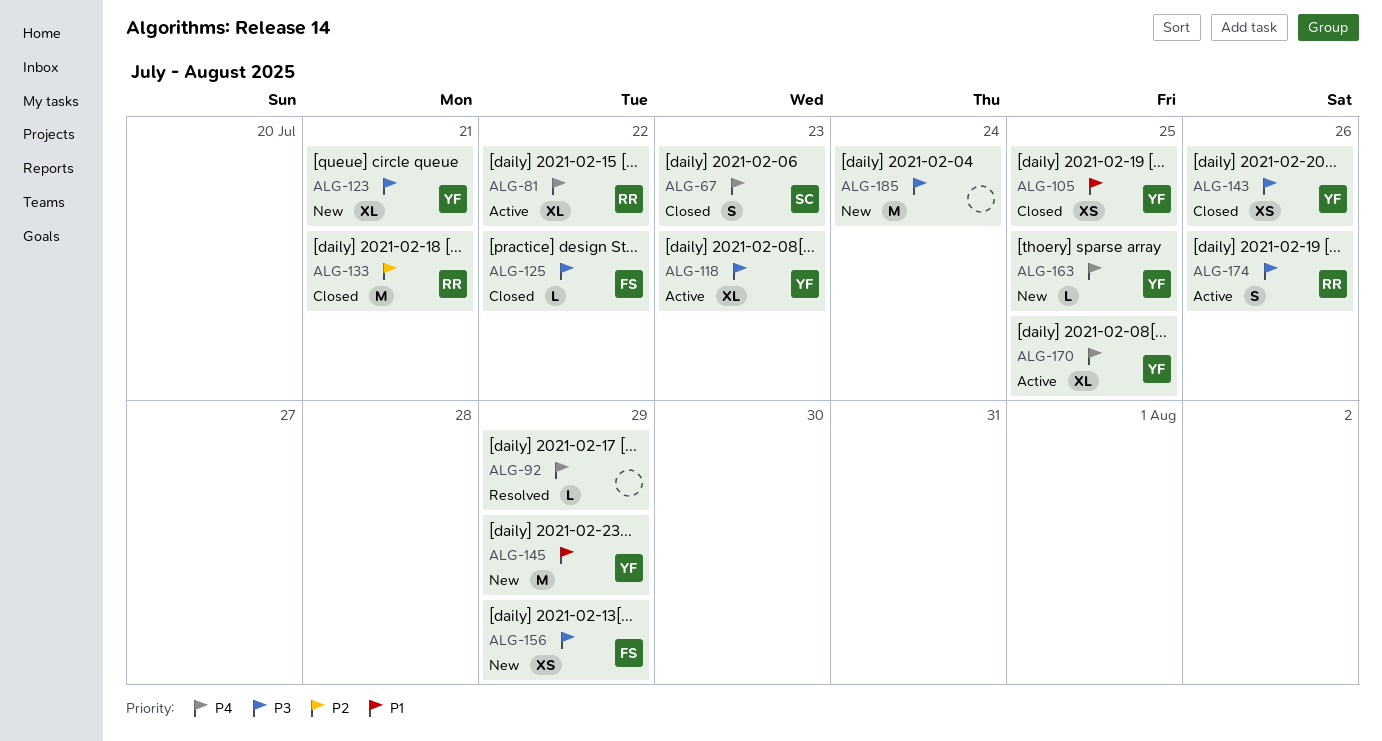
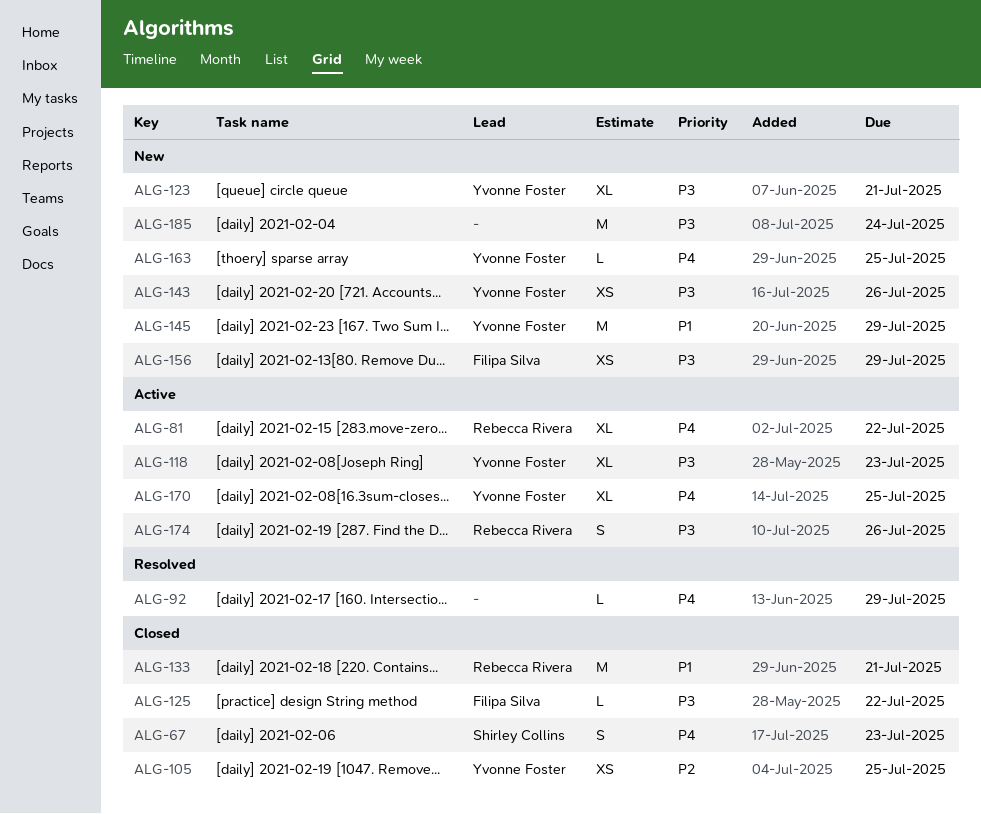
ALG-105, priority: P1 -> P2
ALG-133, priority: P2 -> P1
ALG-143, status: Closed -> New

